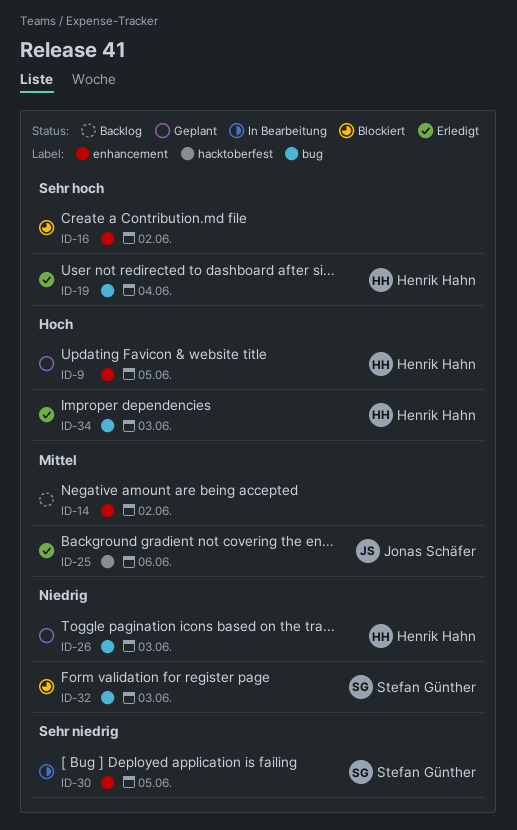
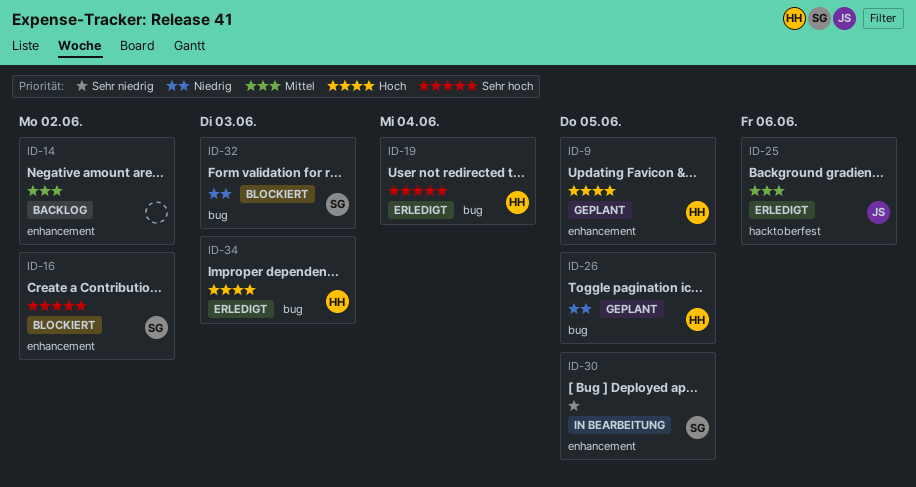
ID-16, owner: none -> Stefan Günther
ID-26, due: Jun 3 -> Jun 5

